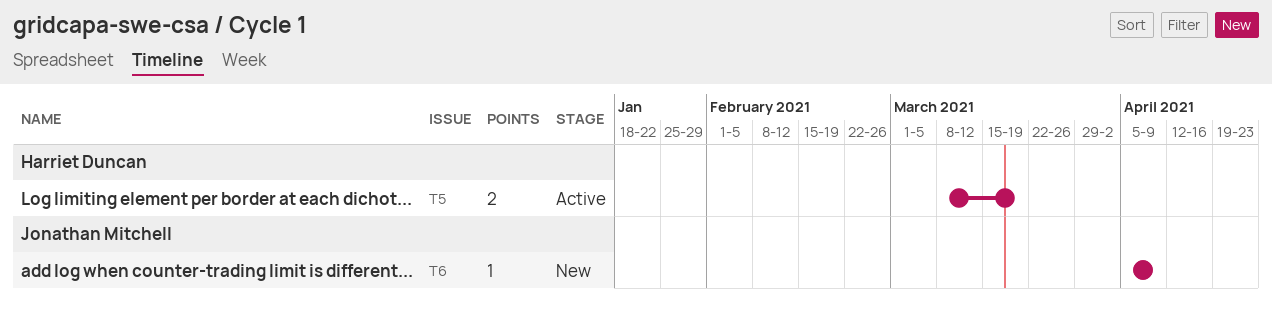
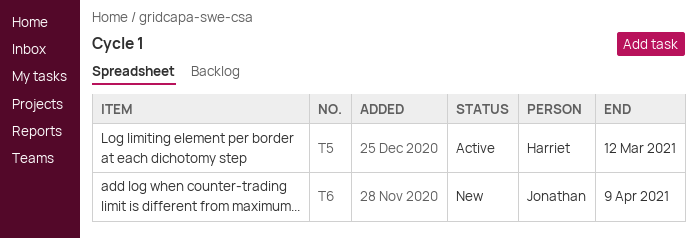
T5, due: Mar 19 -> Mar 12

